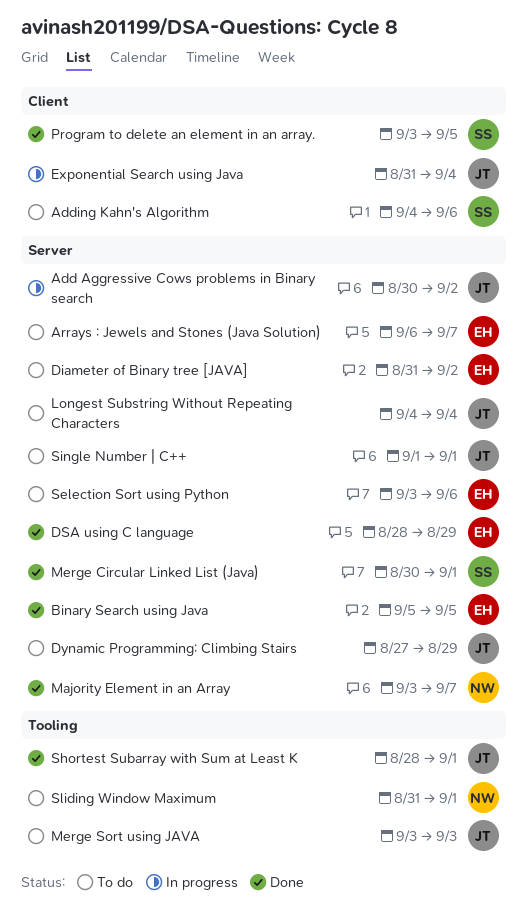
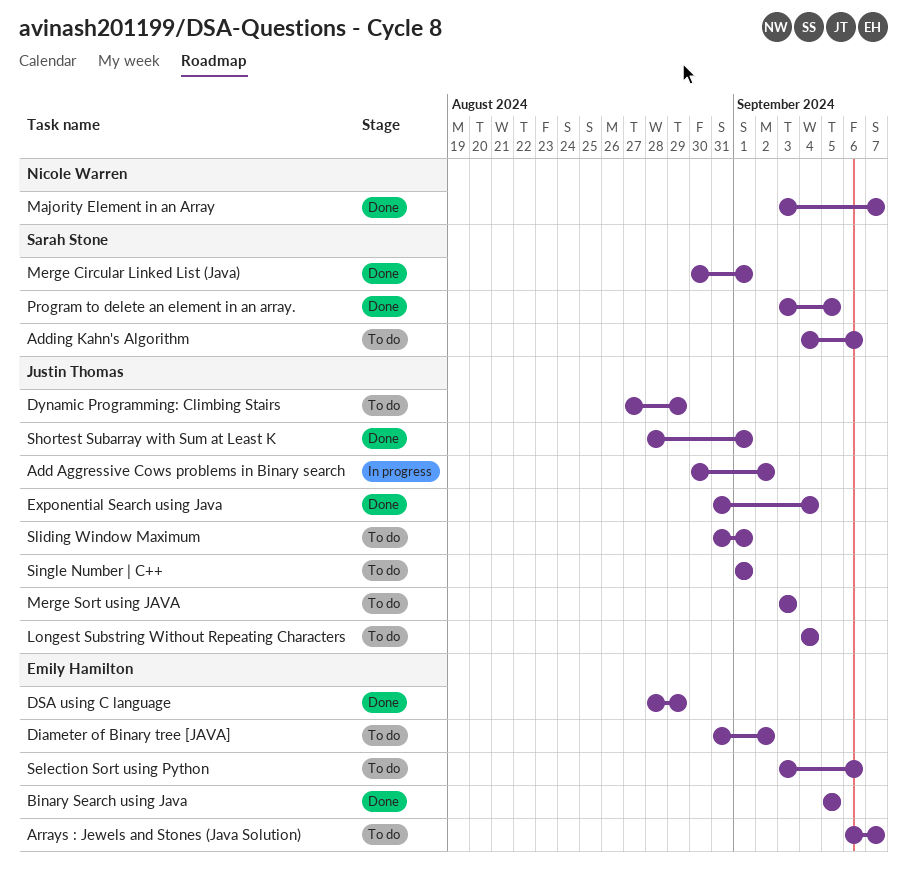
Exponential Search using Java, status: In progress -> Done
Sliding Window Maximum, owner: Nicole Warren -> Justin Thomas

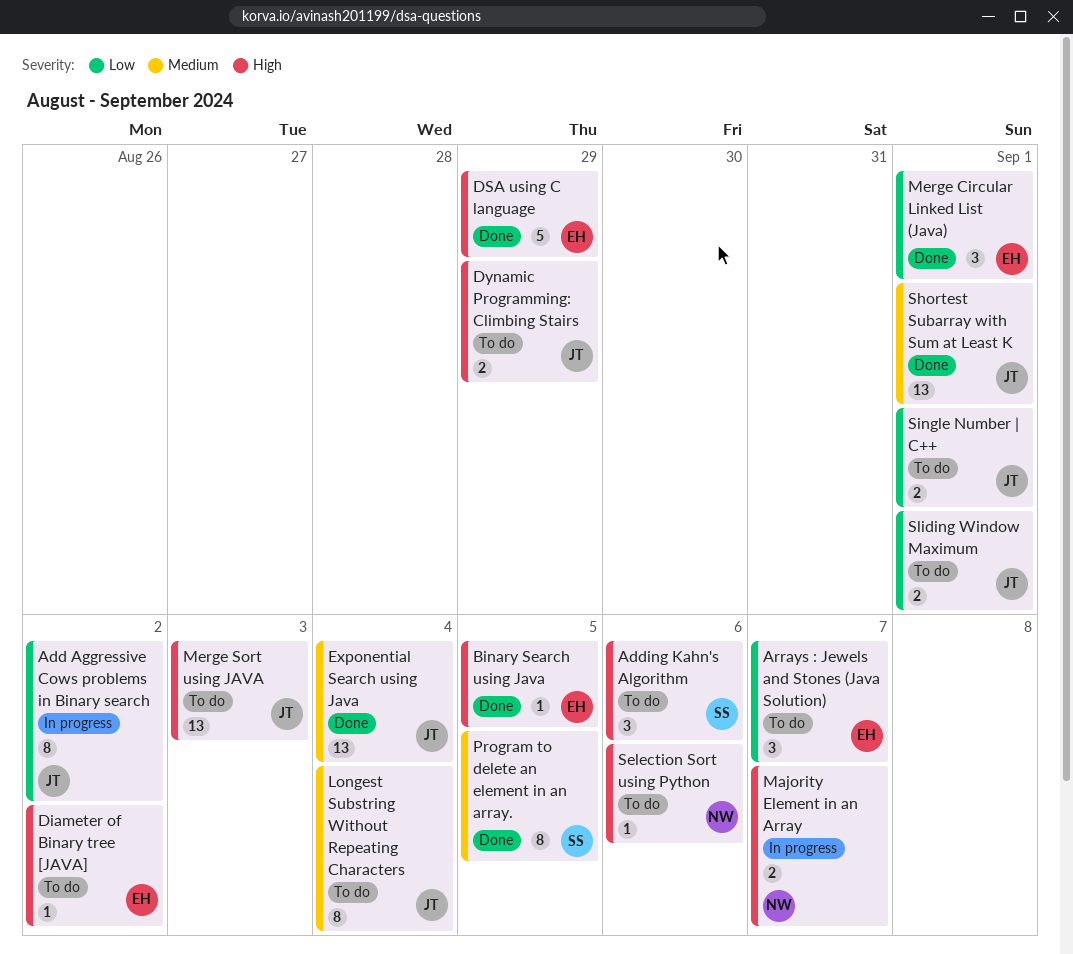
Majority Element in an Array, status: Done -> In progress
Merge Circular Linked List (Java), owner: Sarah Stone -> Emily Hamilton
Selection Sort using Python, owner: Emily Hamilton -> Nicole Warren

